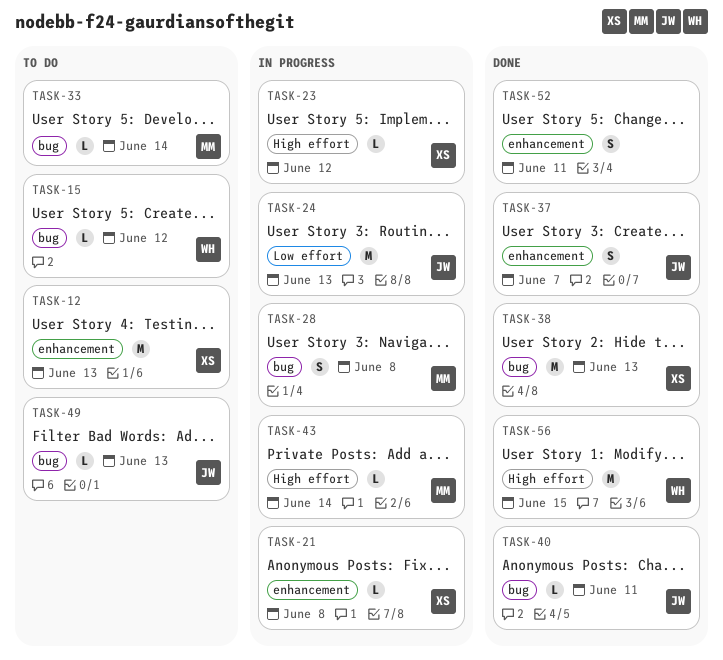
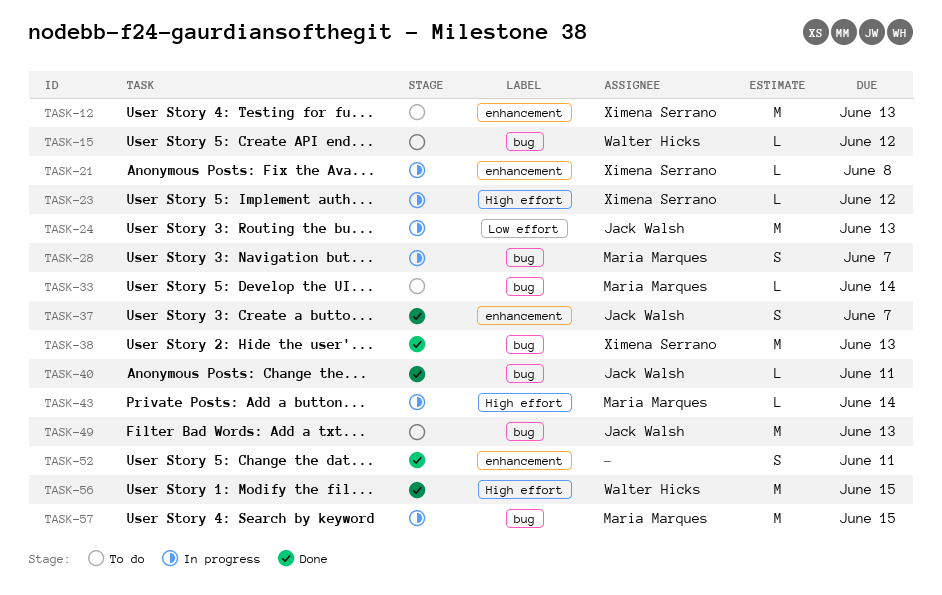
TASK-28, due: Jun 8 -> Jun 7
TASK-49, estimate: L -> M
TASK-57: none -> present

